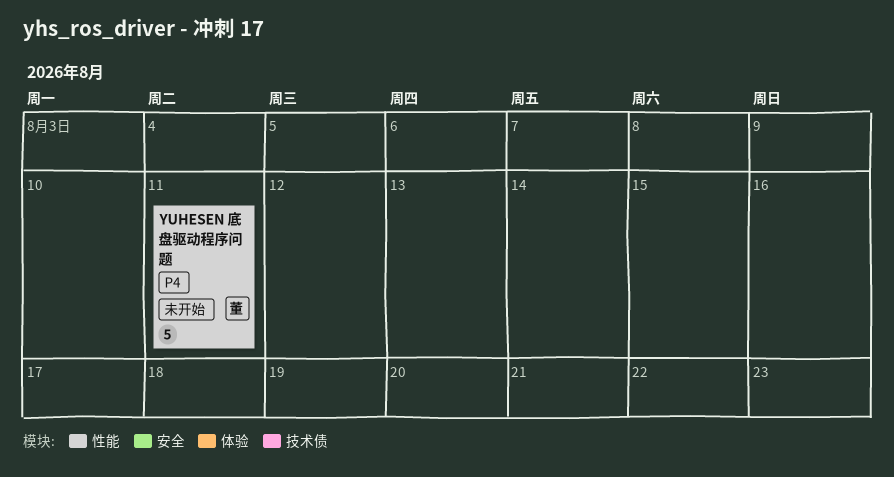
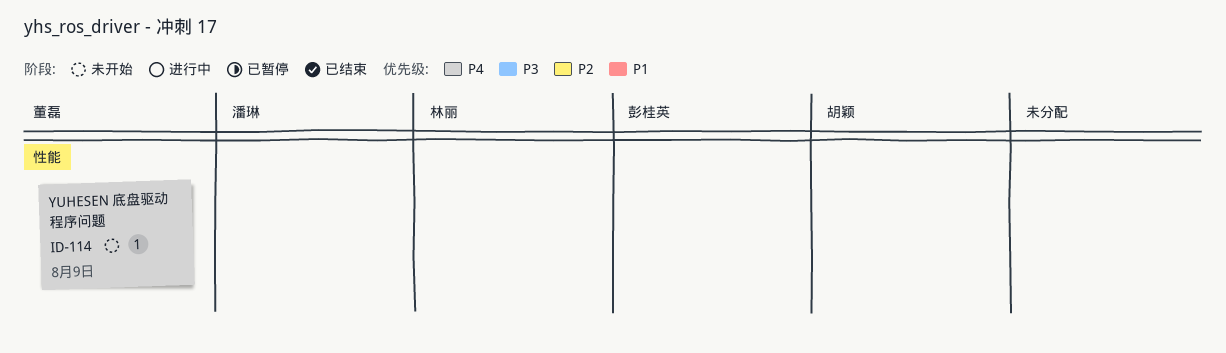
YUHESEN 底盘驱动程序问题, estimate: 5 -> 1
YUHESEN 底盘驱动程序问题, due: Aug 11 -> Aug 9

